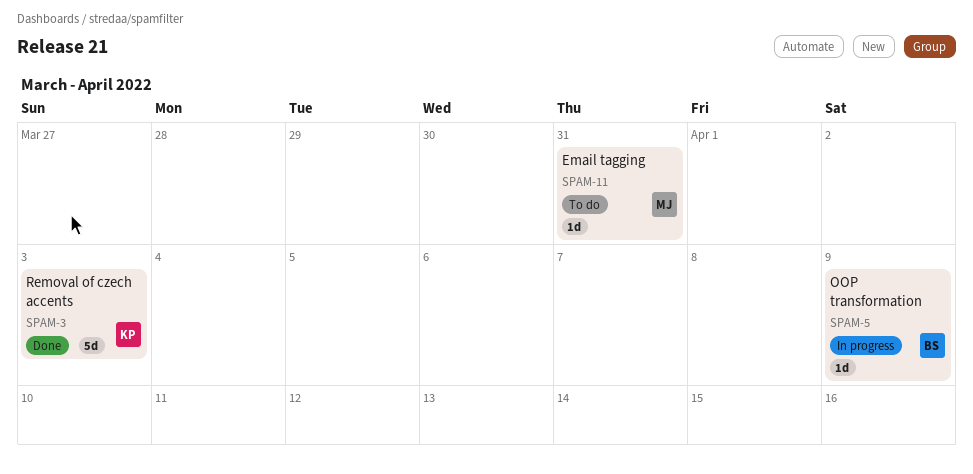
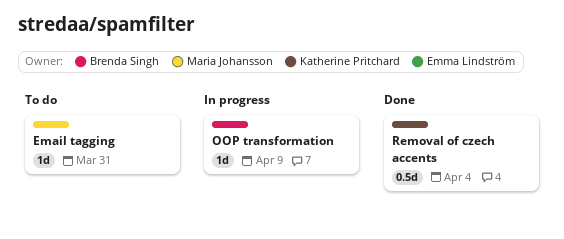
Removal of czech accents, estimate: 5d -> 0.5d
Removal of czech accents, due: Apr 3 -> Apr 4

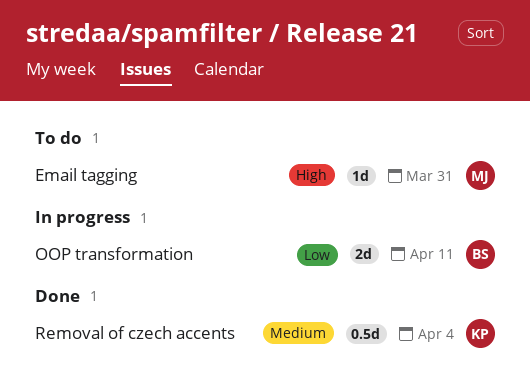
OOP transformation, estimate: 1d -> 2d
OOP transformation, due: Apr 9 -> Apr 11

